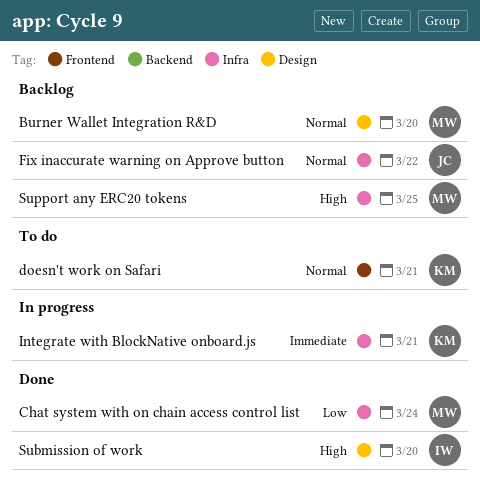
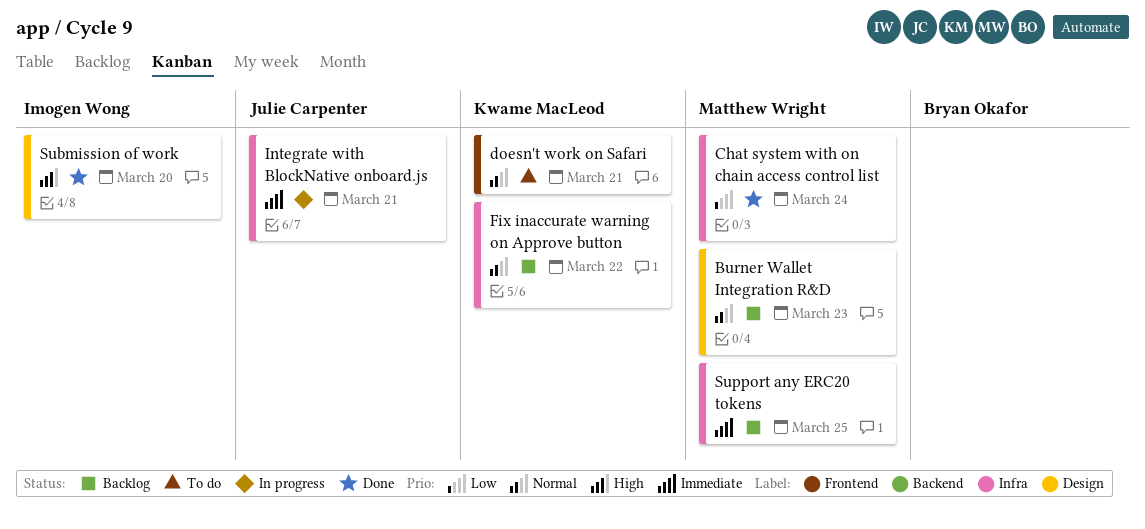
Burner Wallet Integration R&D, due: Mar 20 -> Mar 23
Fix inaccurate warning on Approve button, owner: Julie Carpenter -> Kwame MacLeod
Integrate with BlockNative onboard.js, owner: Kwame MacLeod -> Julie Carpenter
Support any ERC20 tokens, priority: High -> Immediate

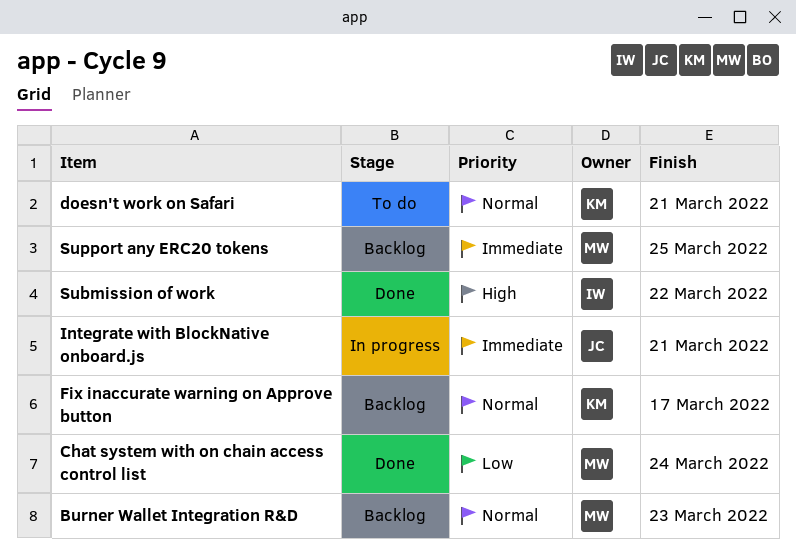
Fix inaccurate warning on Approve button, due: Mar 22 -> Mar 17
Submission of work, due: Mar 20 -> Mar 22

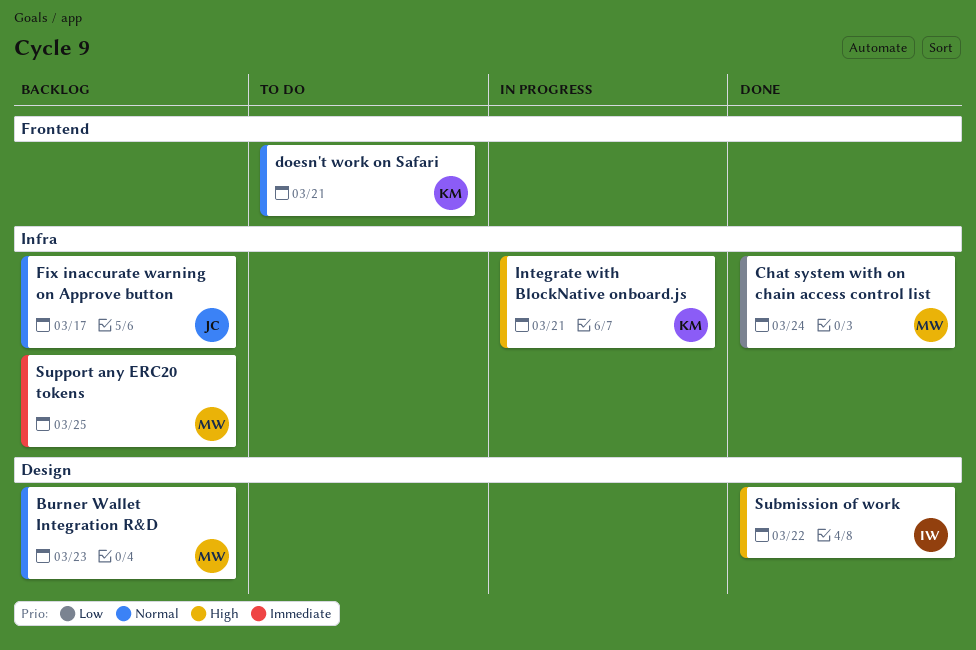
Fix inaccurate warning on Approve button, owner: KM -> JC
Integrate with BlockNative onboard.js, owner: JC -> KM
Integrate with BlockNative onboard.js, priority: Immediate -> High

